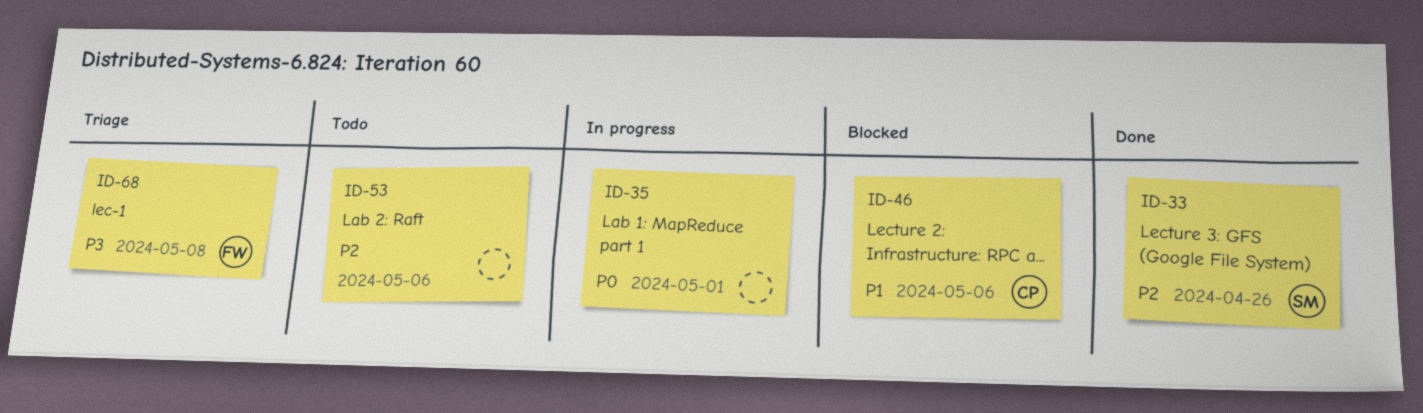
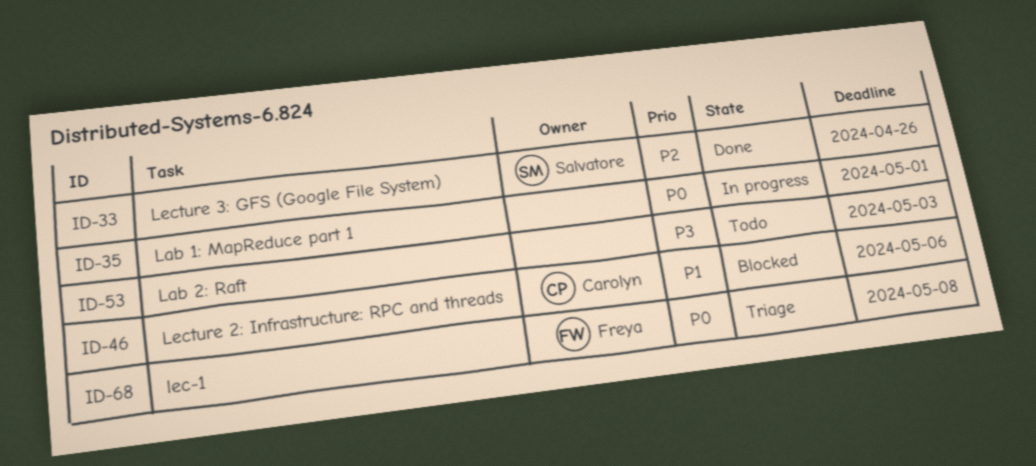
ID-53, priority: P2 -> P3
ID-53, due: May 6 -> May 3
ID-68, priority: P3 -> P0

